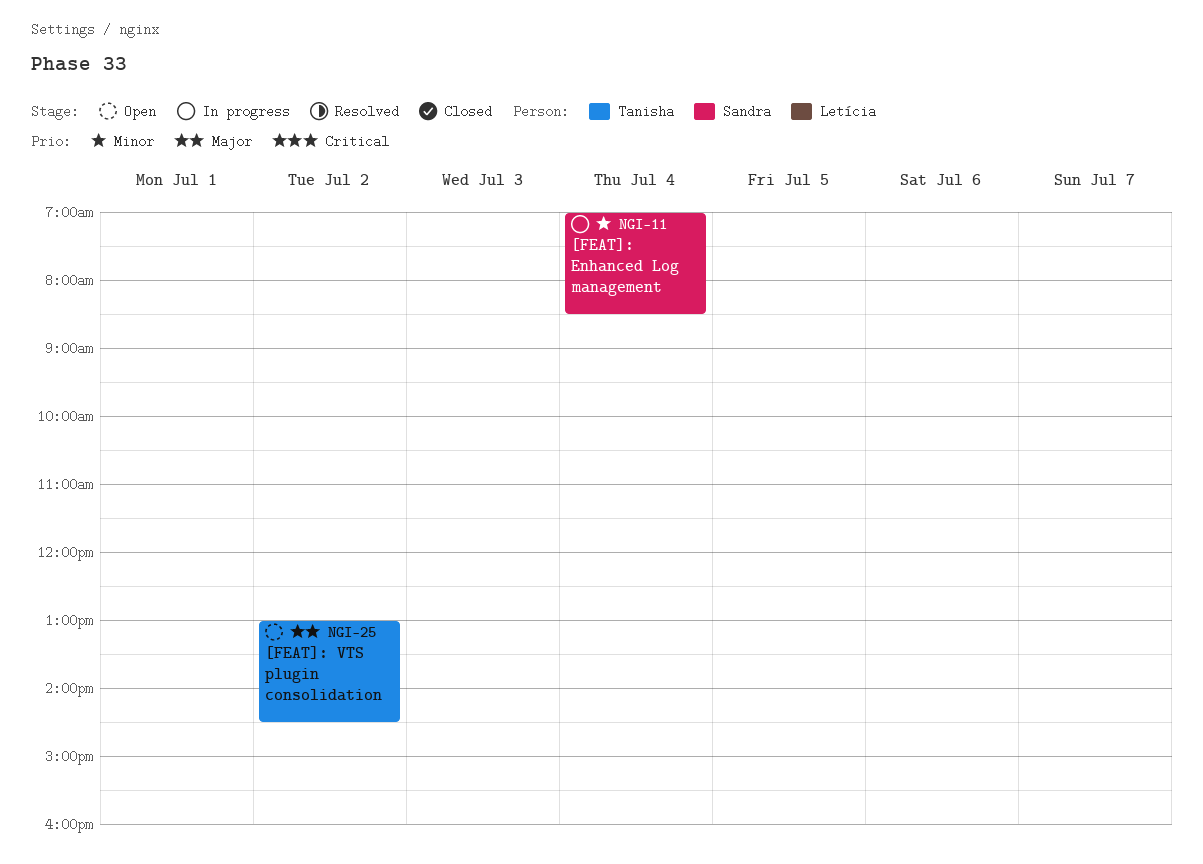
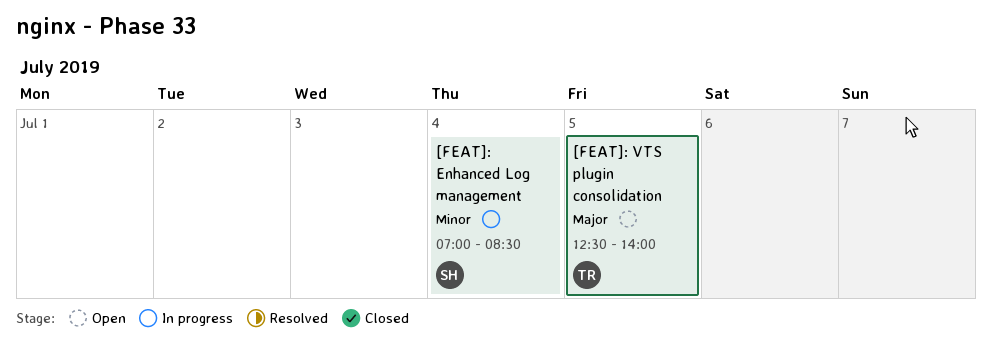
[FEAT]: VTS plugin consolidation, day: Jul 2 -> Jul 5
[FEAT]: VTS plugin consolidation, begins: 13:00 -> 12:30
[FEAT]: VTS plugin consolidation, ends: 14:30 -> 14:00

